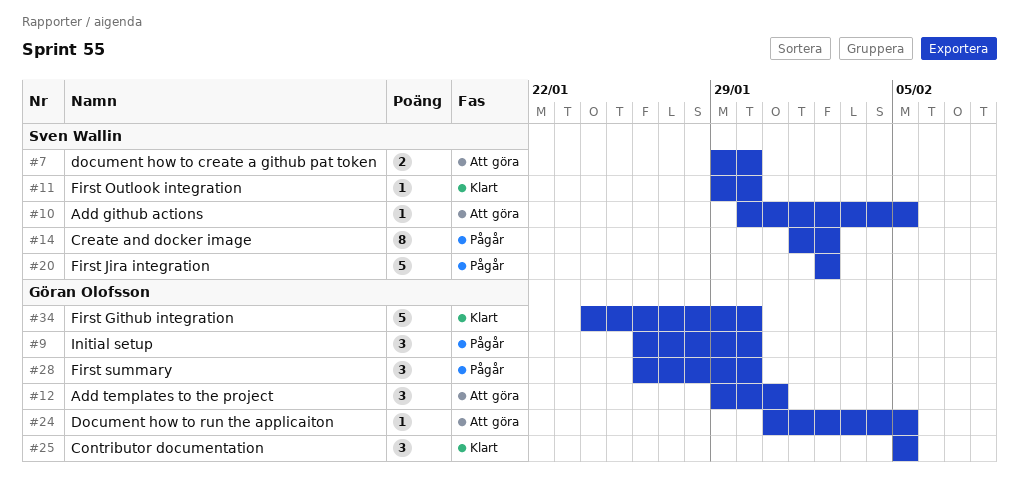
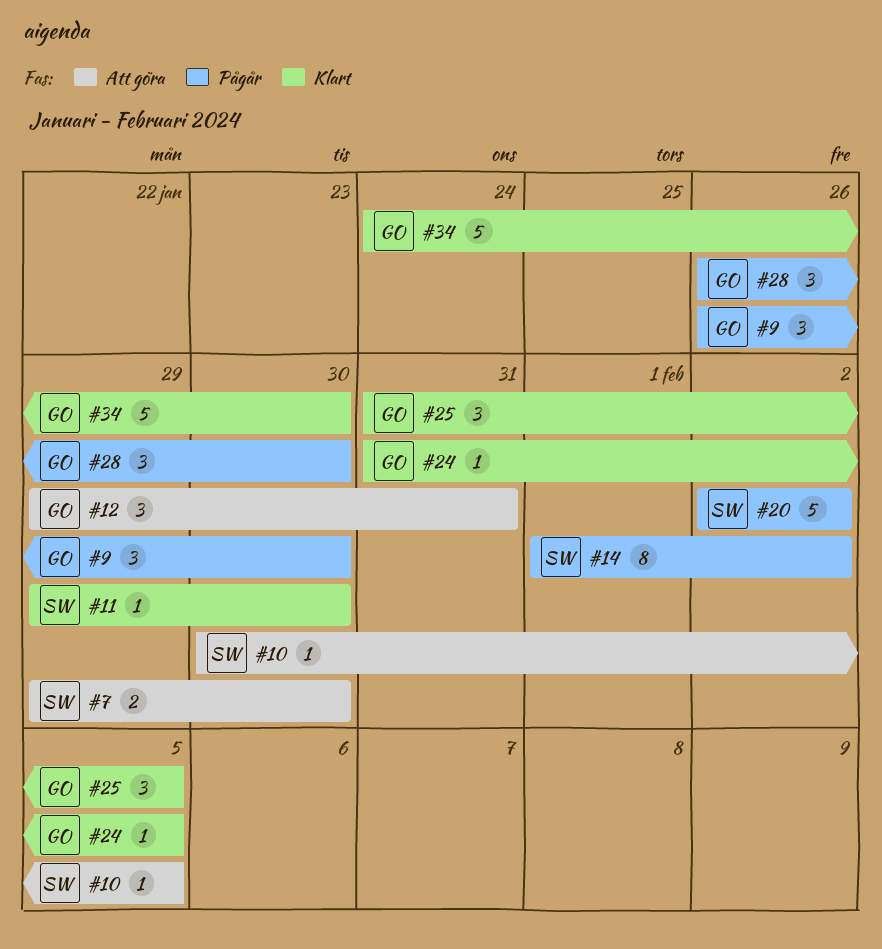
#24, status: Att göra -> Klart
#25, start: Feb 5 -> Jan 31

